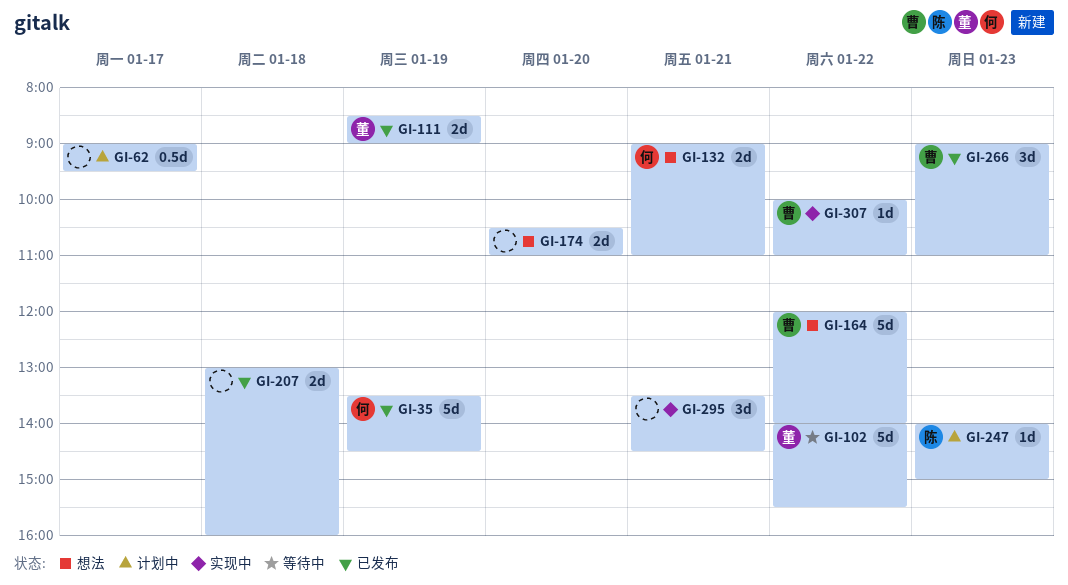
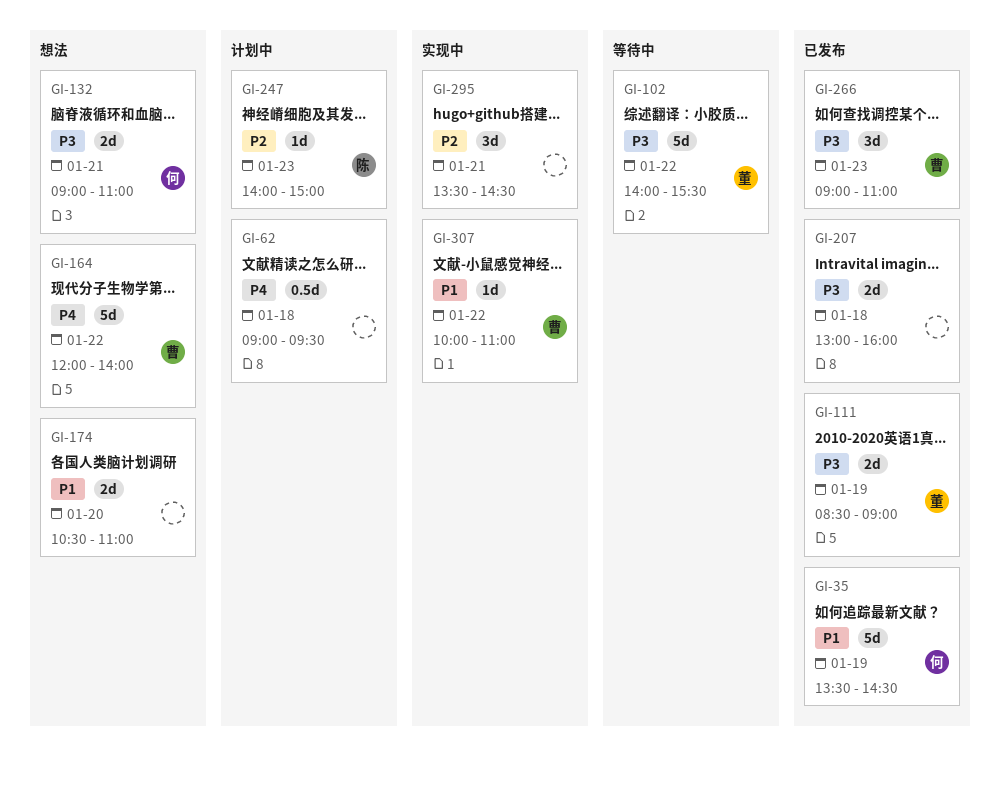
GI-62, day: Jan 17 -> Jan 18

